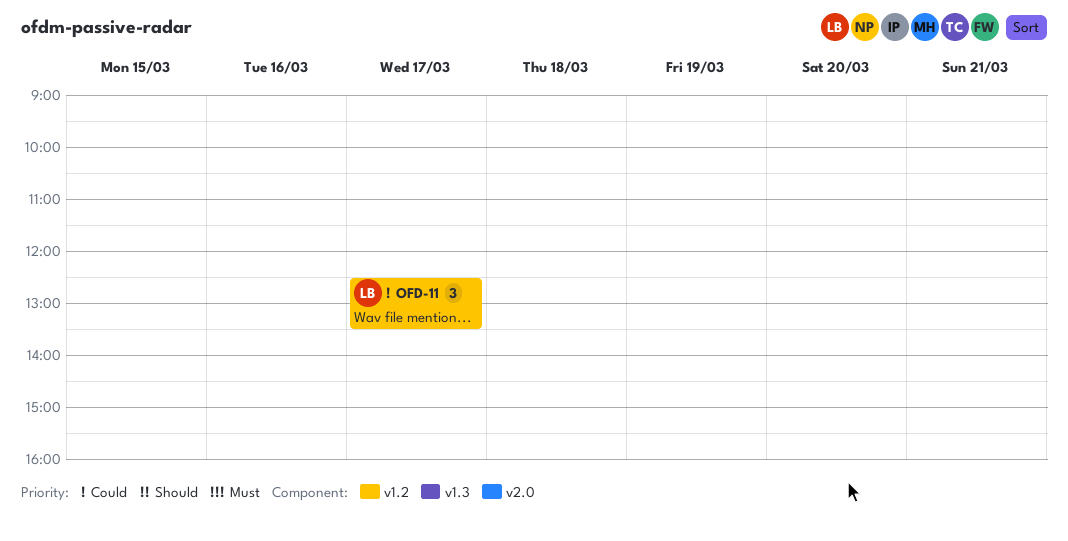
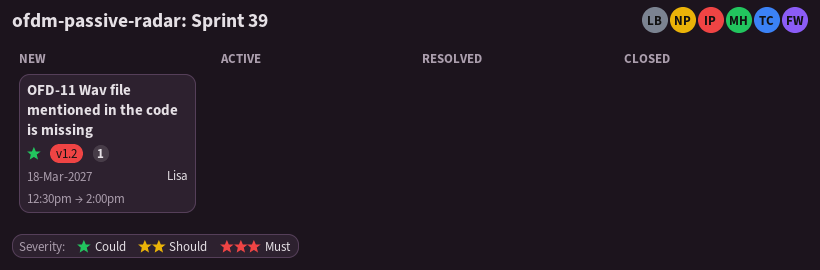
OFD-11, estimate: 3 -> 1
OFD-11, day: Mar 17 -> Mar 18
OFD-11, ends: 13:30 -> 14:00

